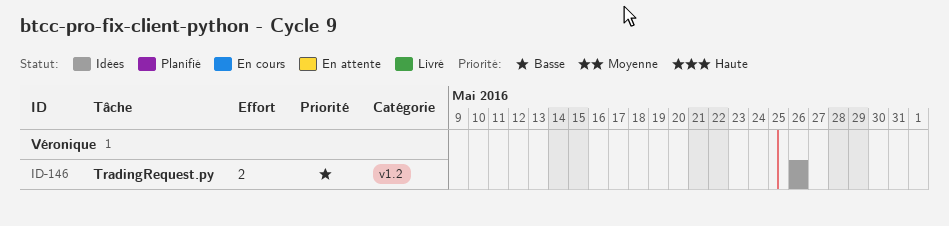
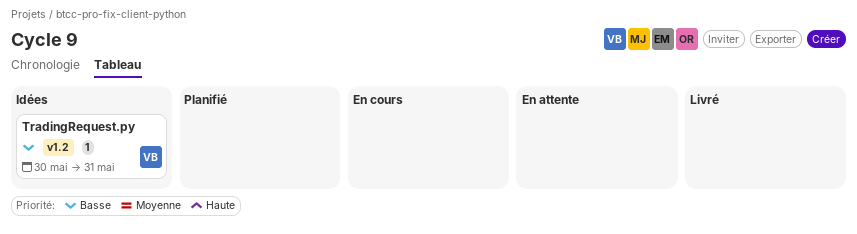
TradingRequest.py, estimate: 2 -> 1
TradingRequest.py, start: May 26 -> May 30
TradingRequest.py, due: May 26 -> May 31

